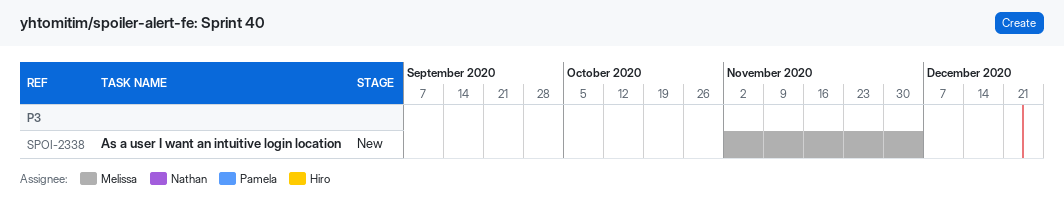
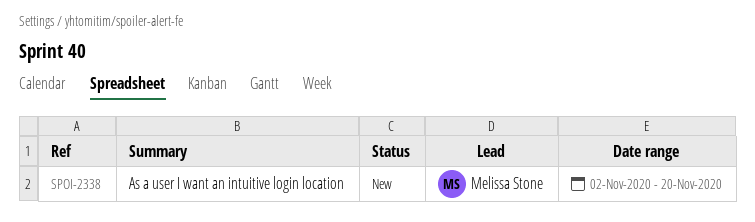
SPOI-2338, due: Dec 4 -> Nov 20

